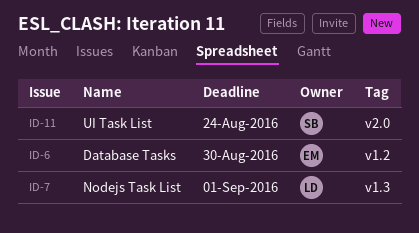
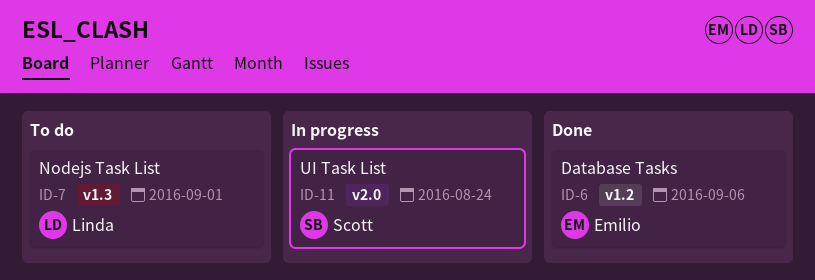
ID-6, due: Aug 30 -> Sep 6

